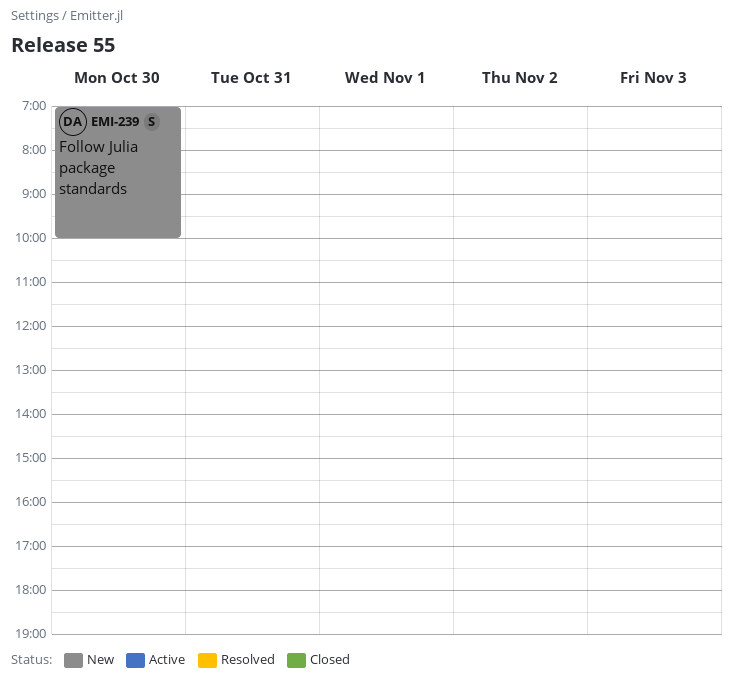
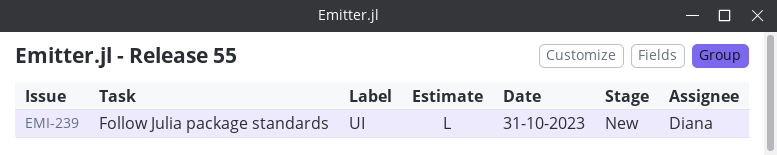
EMI-239, estimate: S -> L
EMI-239, day: Oct 30 -> Oct 31

